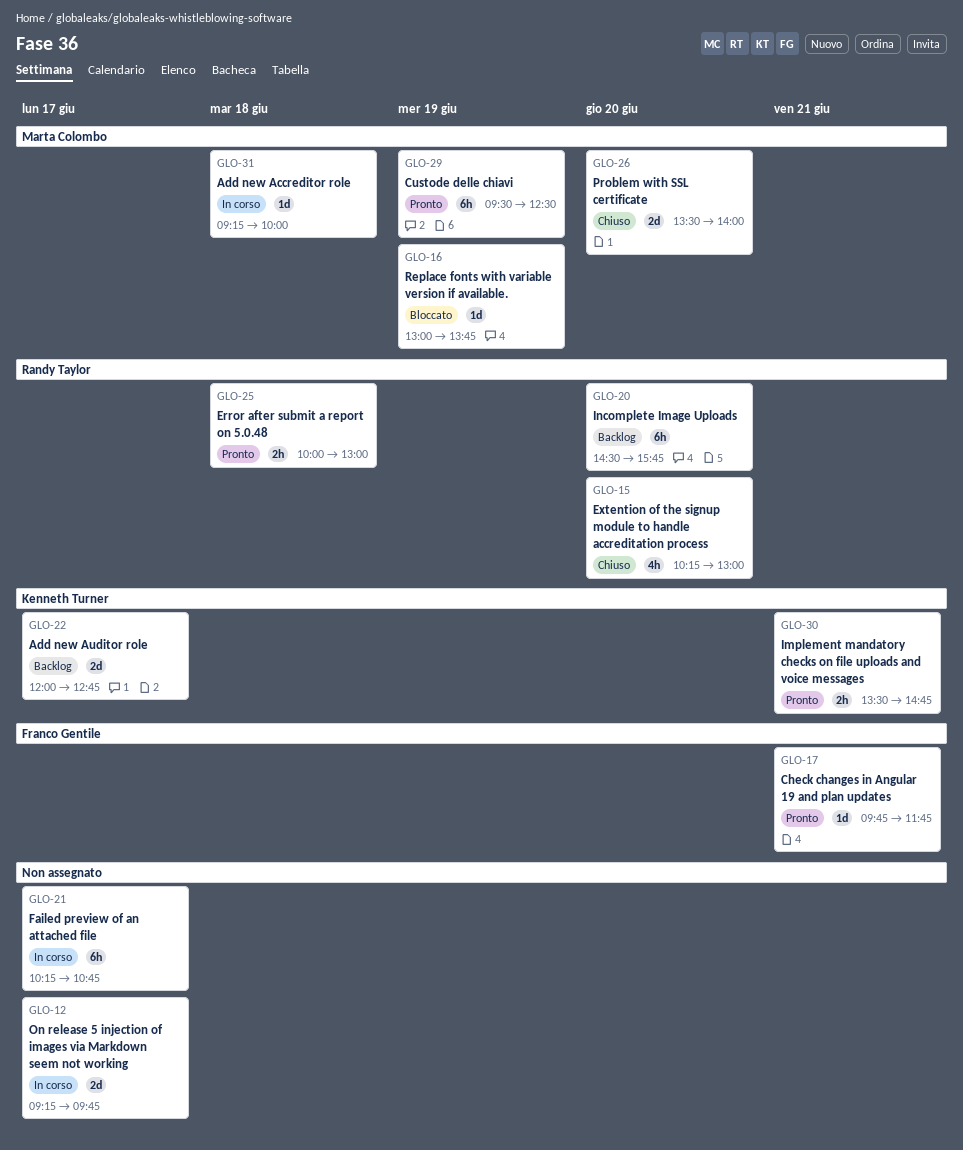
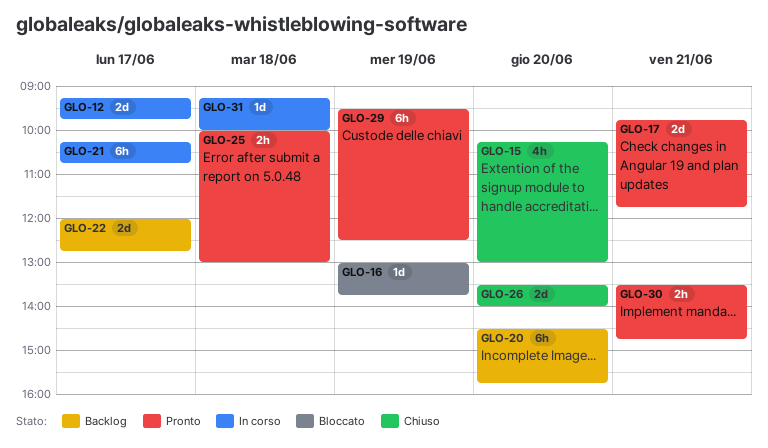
GLO-17, estimate: 1d -> 2d

